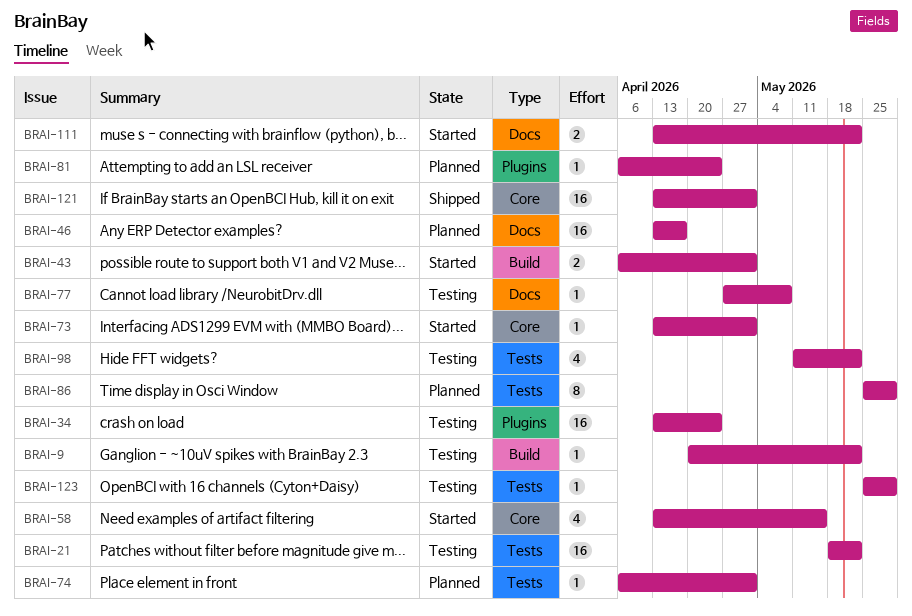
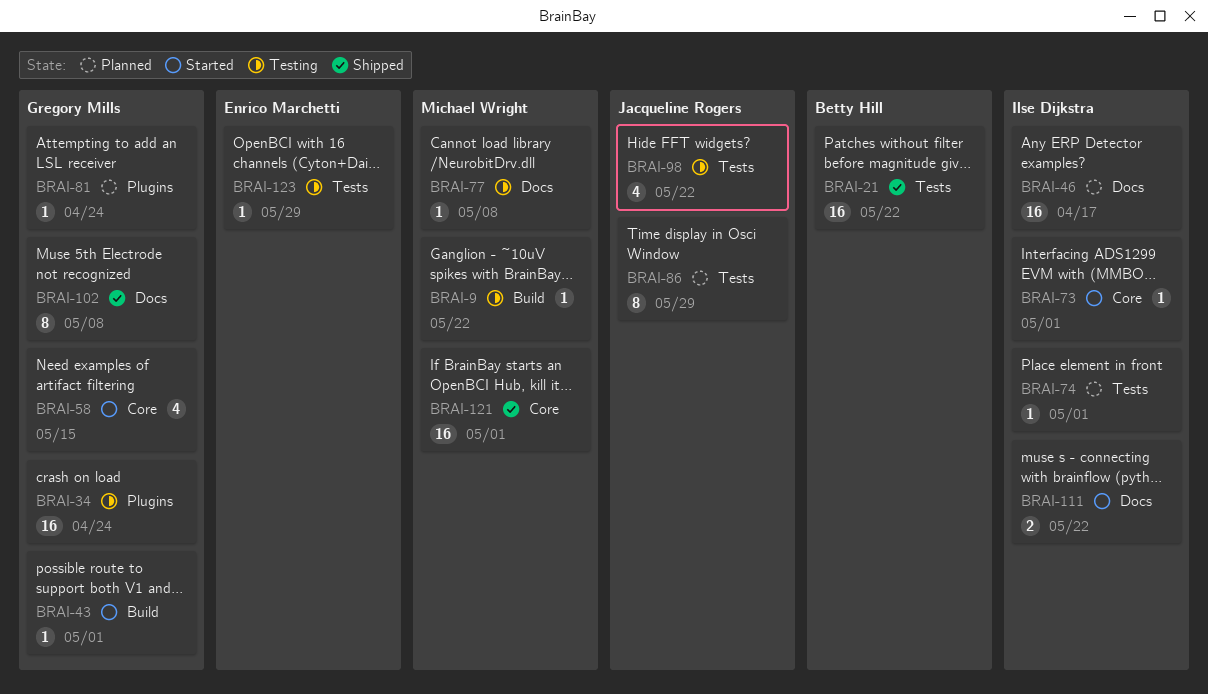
BRAI-21, status: Testing -> Shipped
BRAI-43, estimate: 2 -> 1
BRAI-102: none -> present

